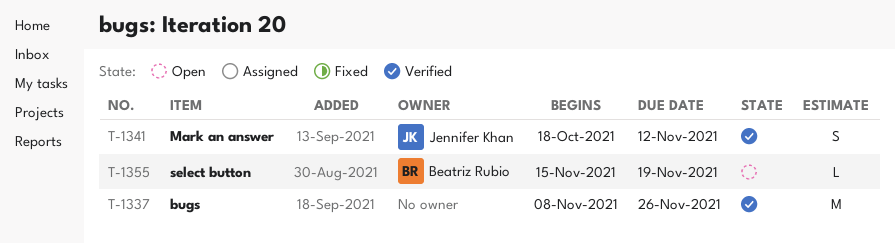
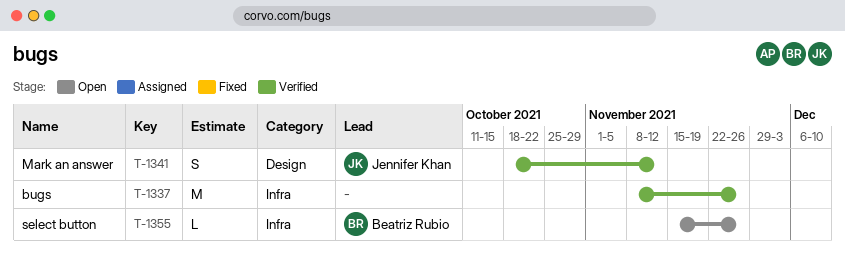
T-1355, due: Nov 19 -> Nov 26

